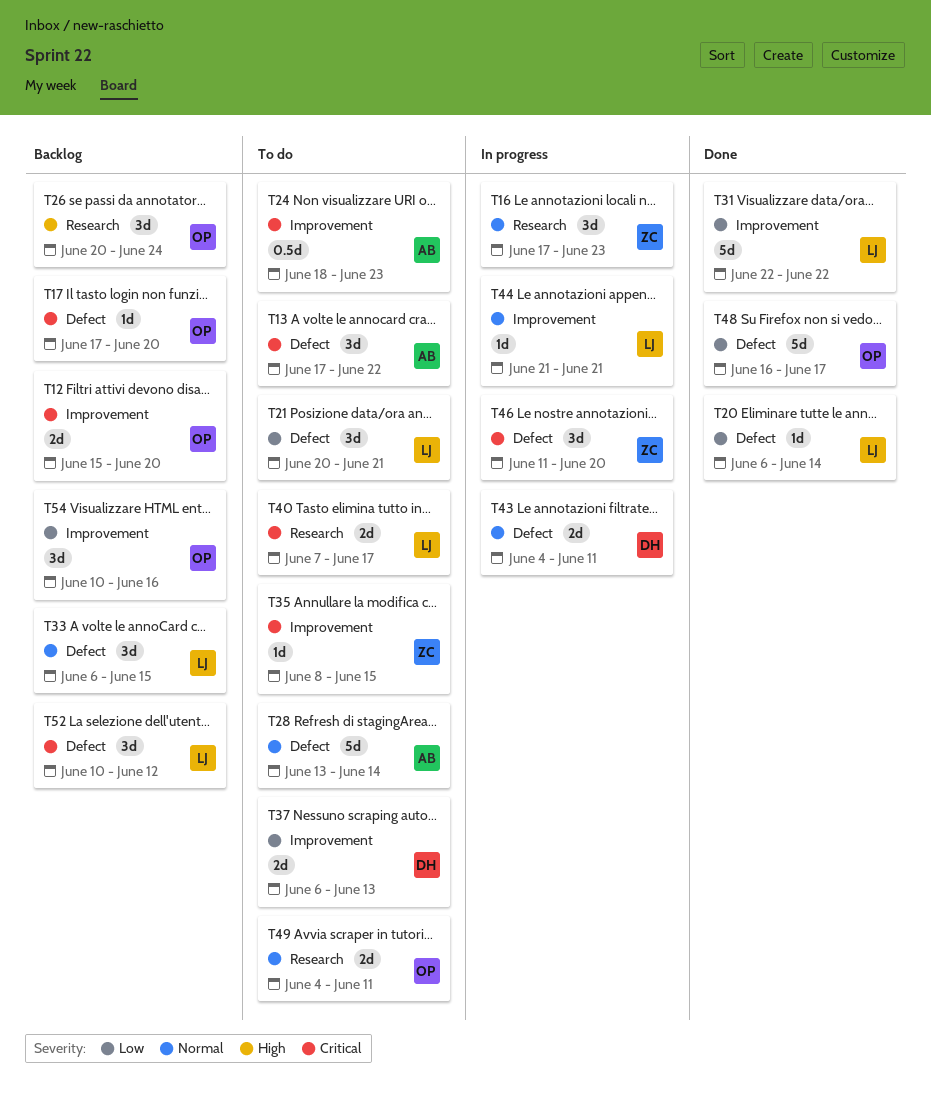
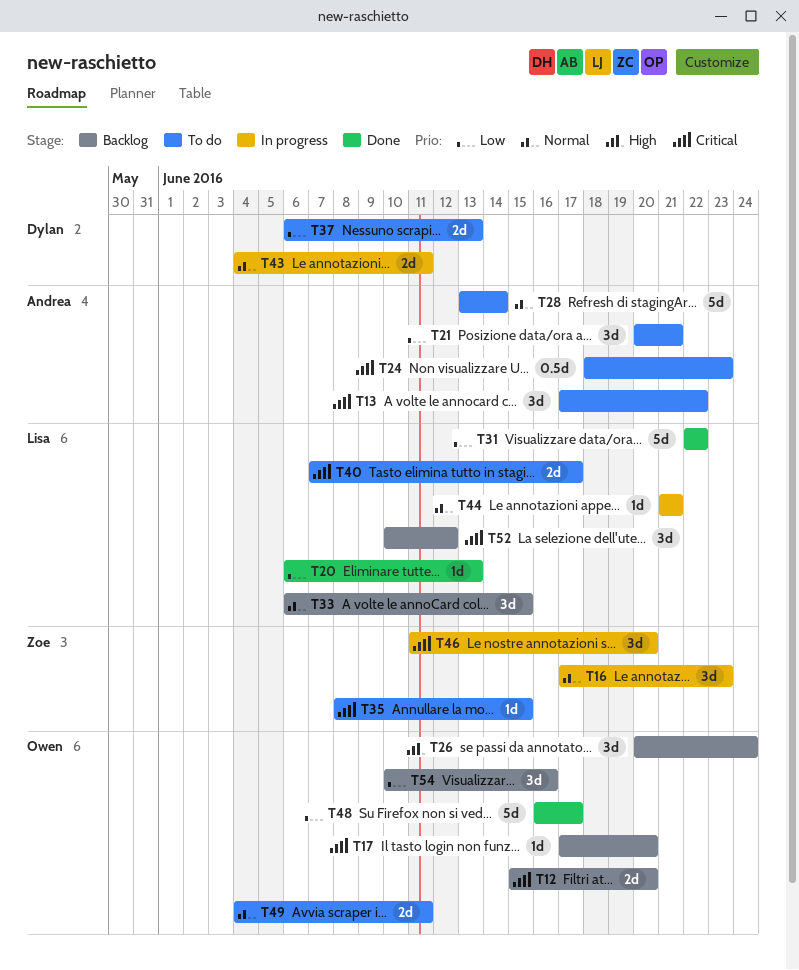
T20, due: Jun 14 -> Jun 13
T21, owner: Lisa -> Andrea

